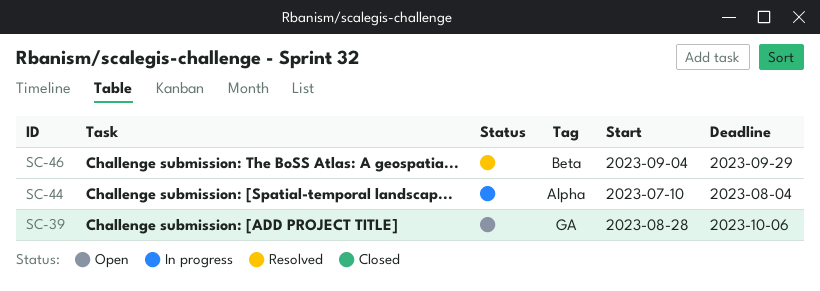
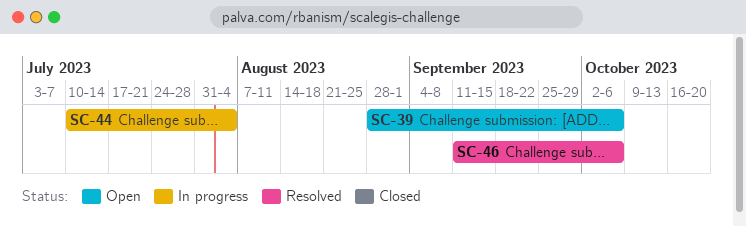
SC-46, start: Sep 4 -> Sep 11
SC-46, due: Sep 29 -> Oct 6

